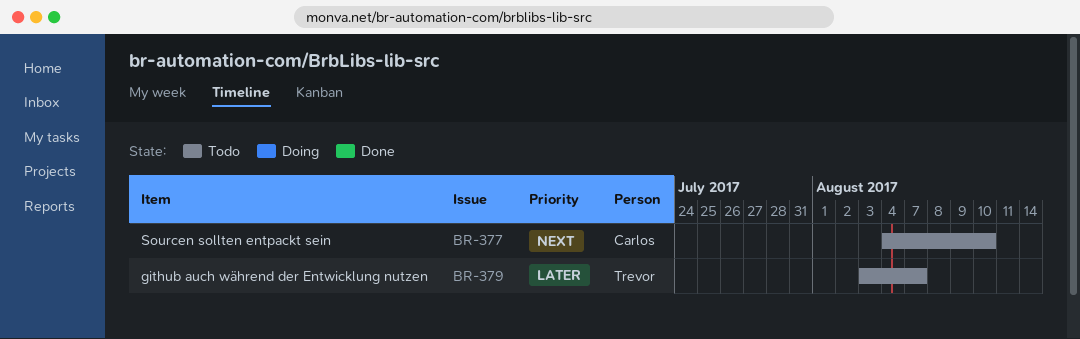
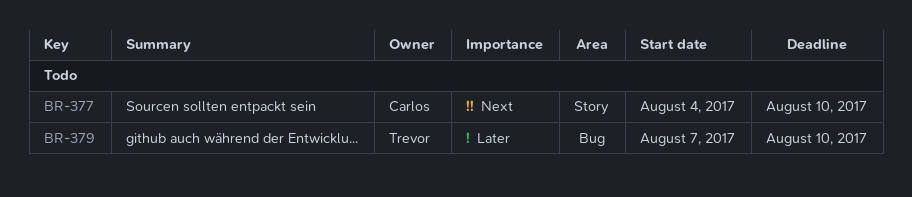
BR-379, start: Aug 3 -> Aug 7
BR-379, due: Aug 7 -> Aug 10

